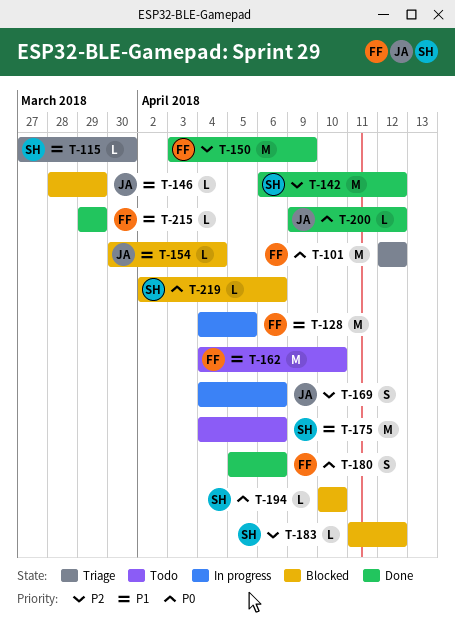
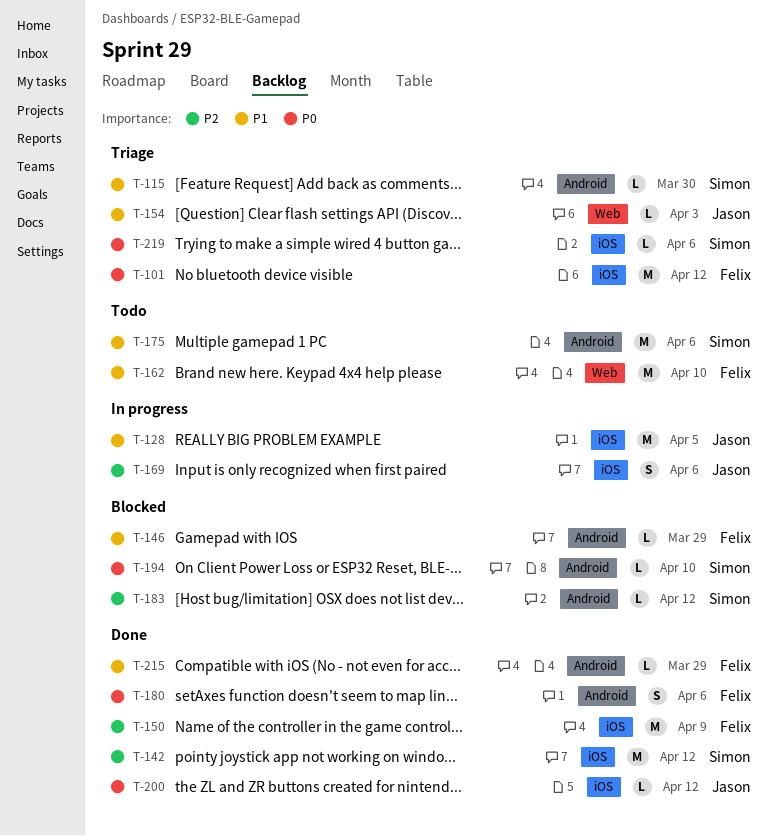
T-128, owner: Felix -> Jason
T-146, owner: Jason -> Felix
T-154, status: Blocked -> Triage
T-154, due: Apr 4 -> Apr 3
T-219, status: Blocked -> Triage

